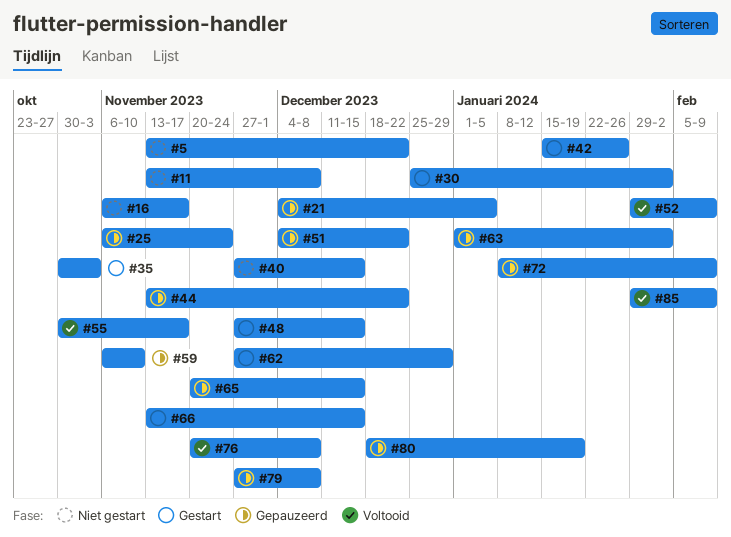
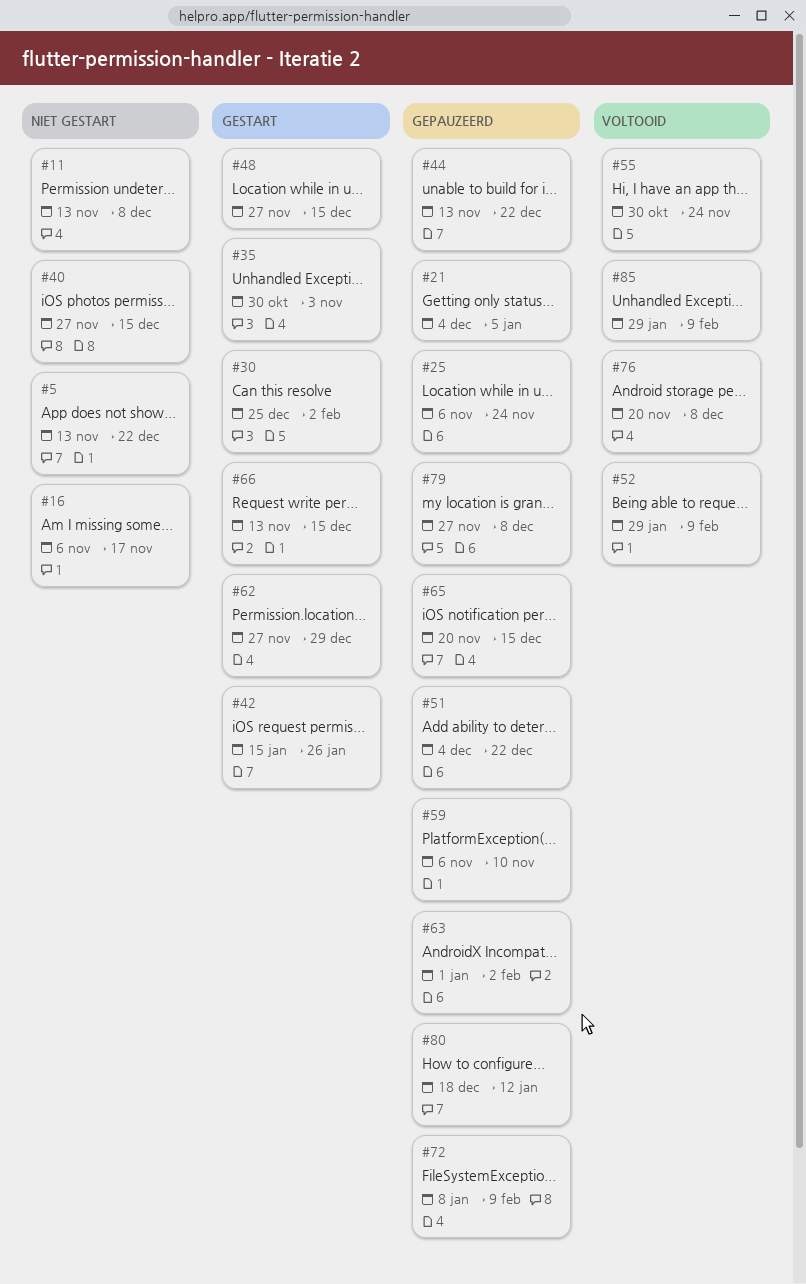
#55, due: Nov 17 -> Nov 24
#80, due: Jan 19 -> Jan 12

